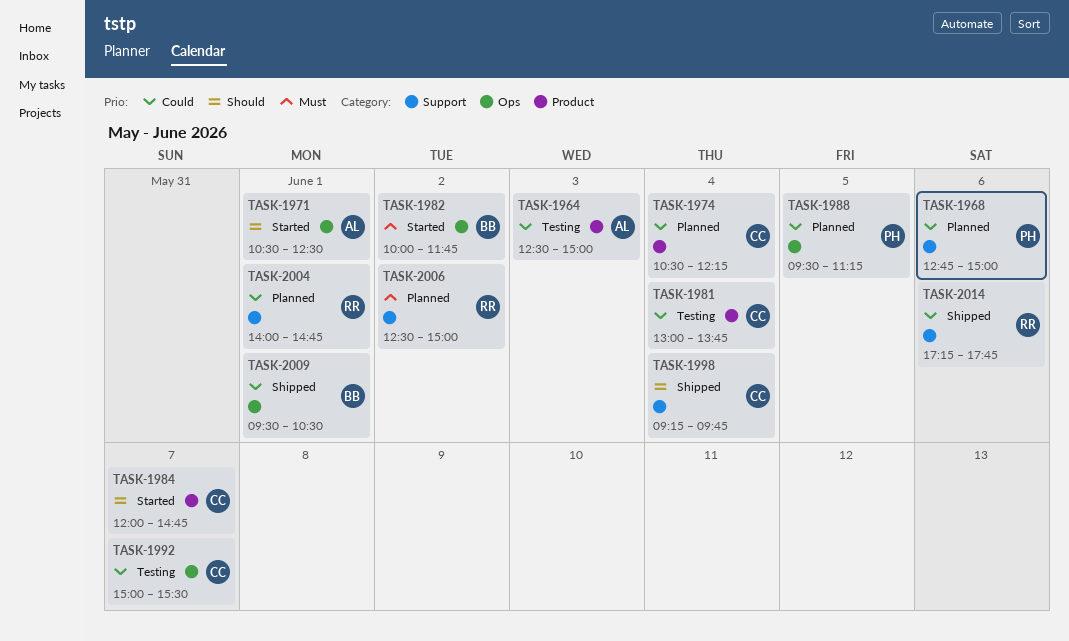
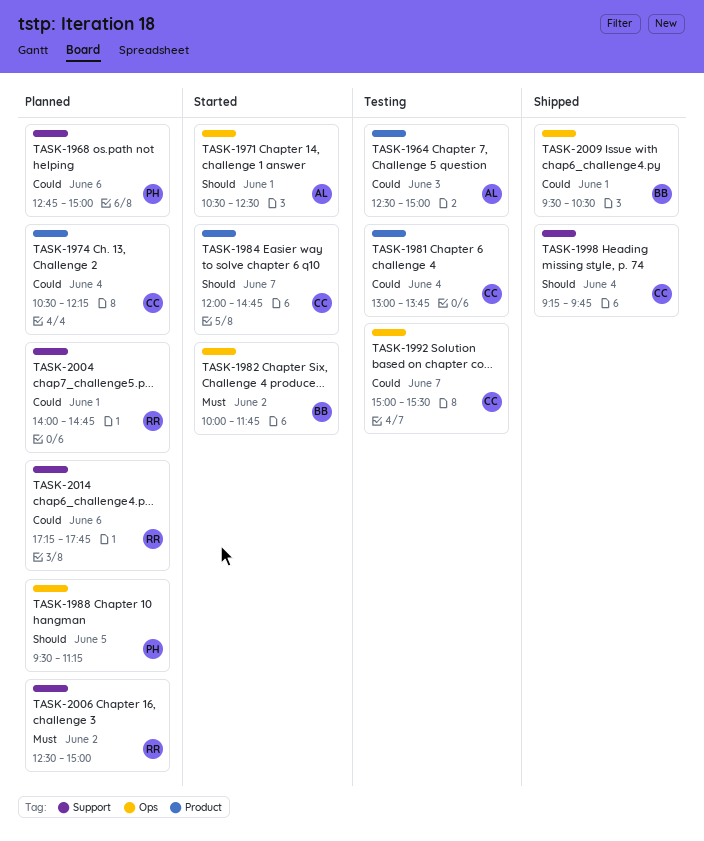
TASK-1988, priority: Could -> Should
TASK-2014, status: Shipped -> Planned

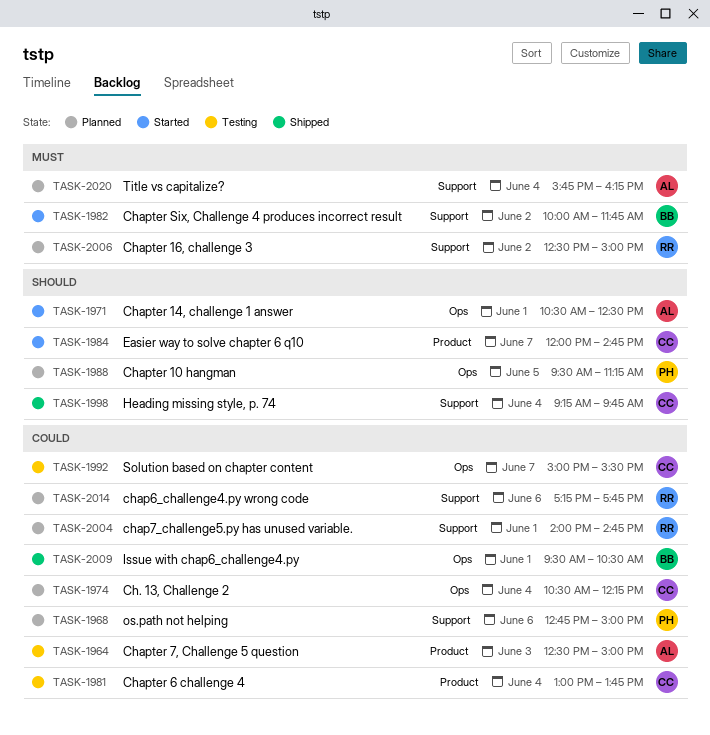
TASK-1974, label: Product -> Ops
TASK-1982, label: Ops -> Support
TASK-2020: none -> present

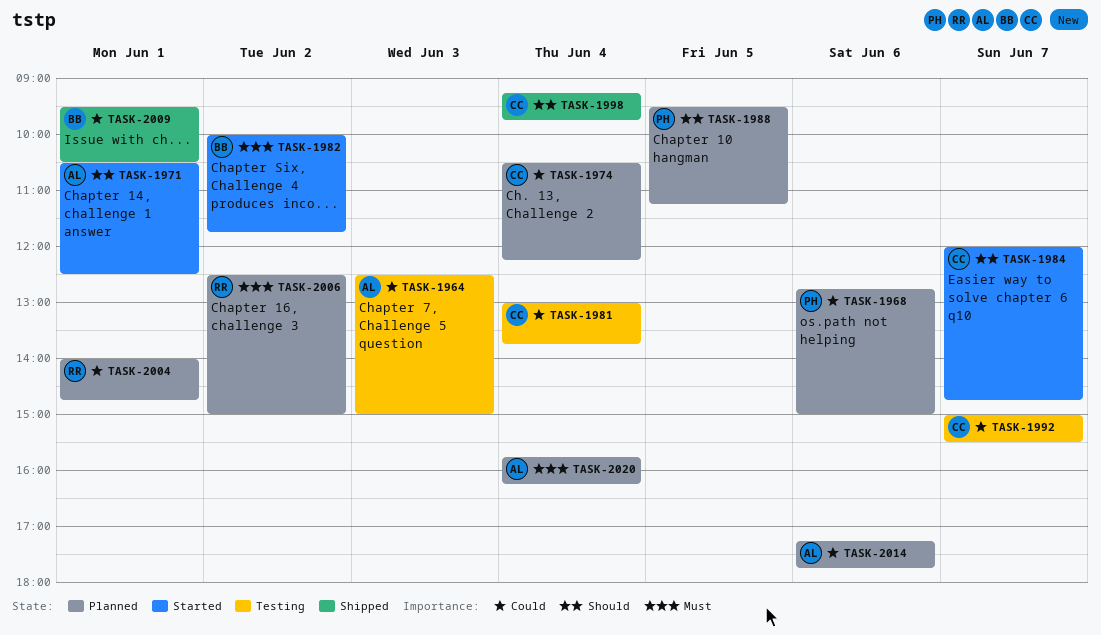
TASK-2014, owner: RR -> AL

